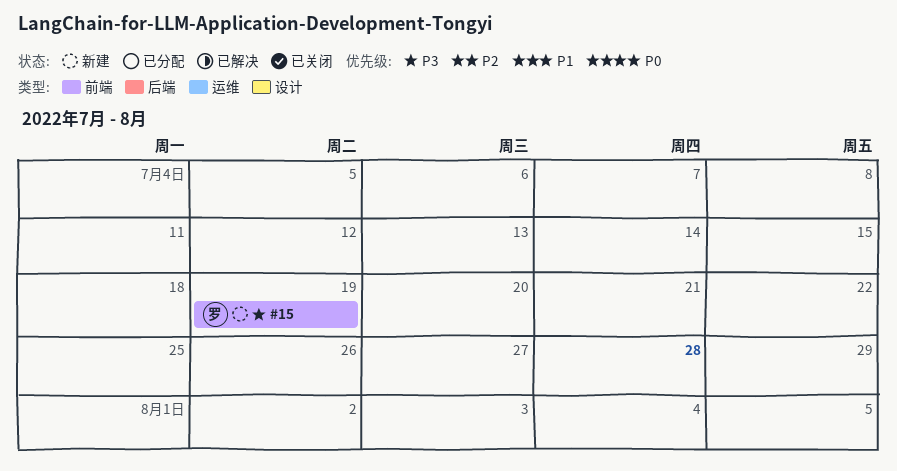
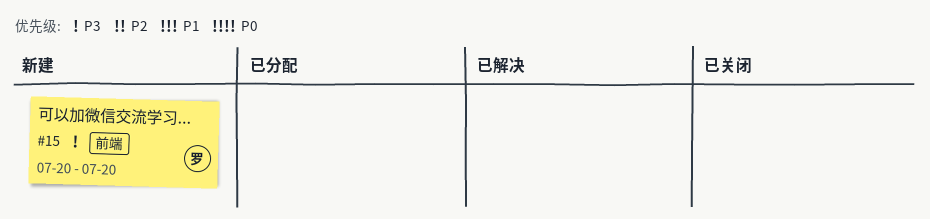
#15, start: Jul 19 -> Jul 20
#15, due: Jul 19 -> Jul 20

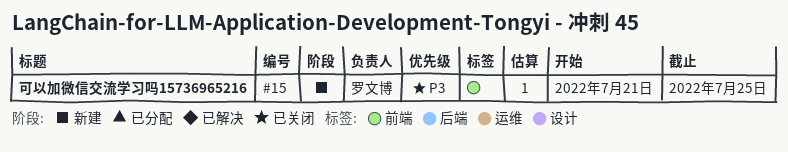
#15, start: Jul 20 -> Jul 21
#15, due: Jul 20 -> Jul 25

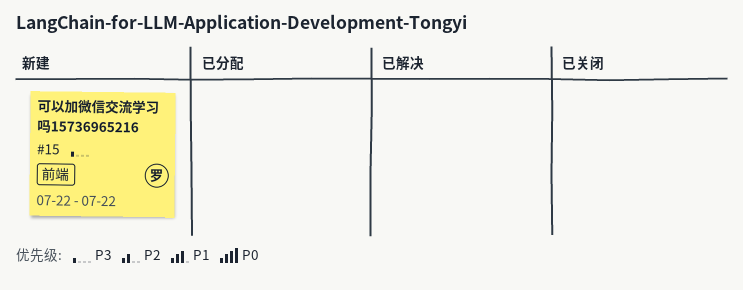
#15, start: Jul 21 -> Jul 22
#15, due: Jul 25 -> Jul 22

